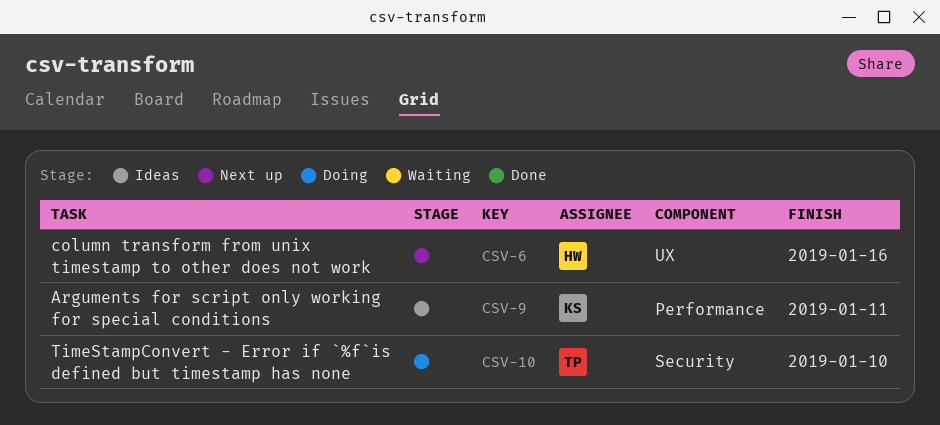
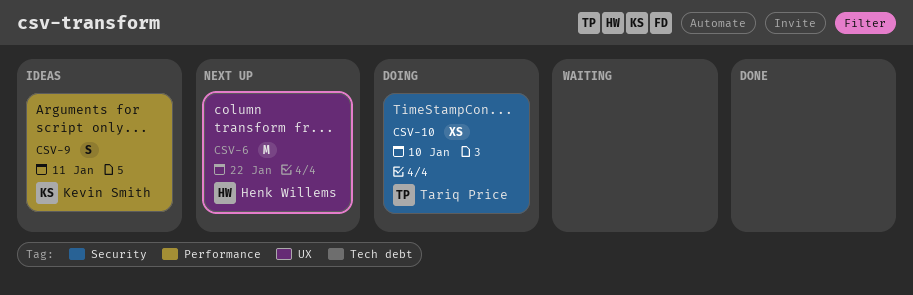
CSV-6, due: Jan 16 -> Jan 22

